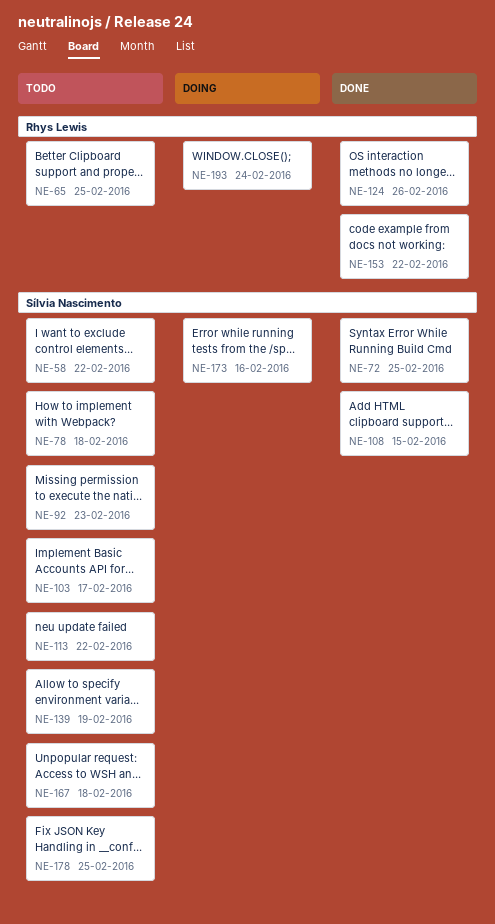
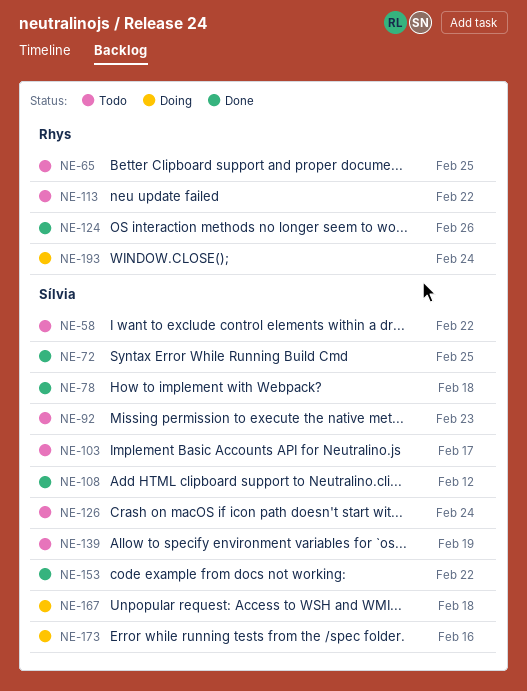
NE-78, status: Todo -> Done
NE-108, due: Feb 15 -> Feb 12
NE-113, owner: Sílvia Nascimento -> Rhys Lewis
NE-126: none -> present
NE-153, owner: Rhys Lewis -> Sílvia Nascimento
NE-167, status: Todo -> Doing
NE-178: present -> none

